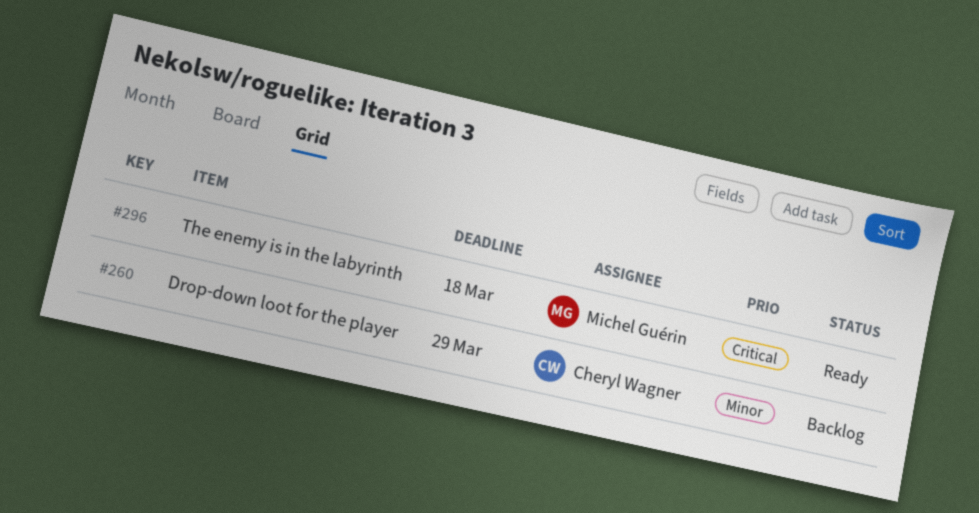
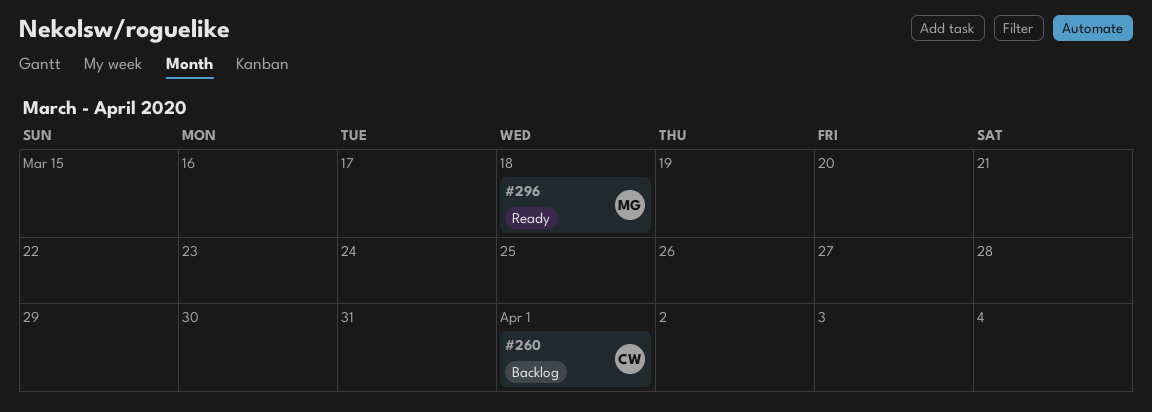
#260, due: Mar 29 -> Apr 1

